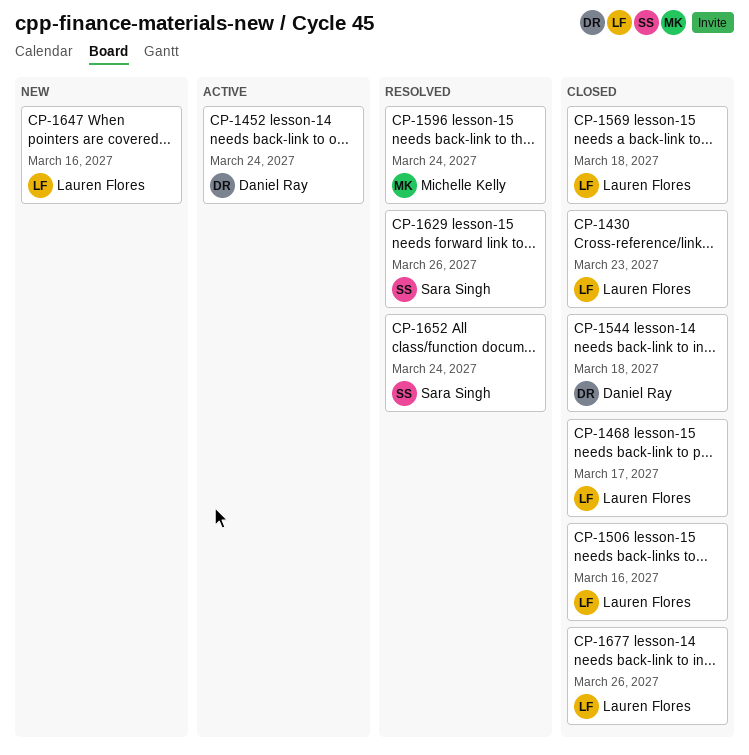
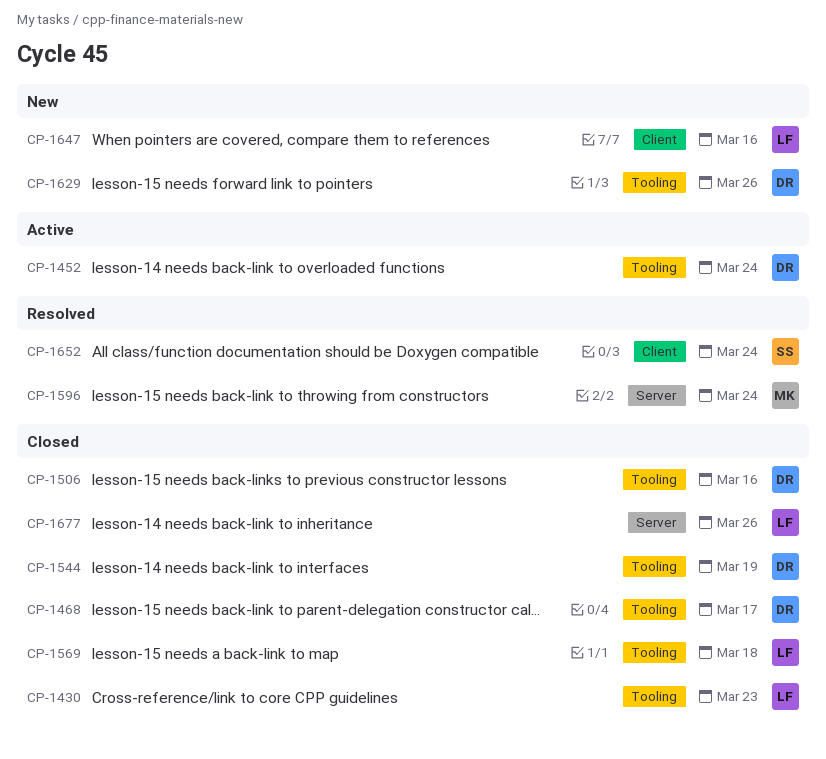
CP-1468, owner: Lauren Flores -> Daniel Ray
CP-1506, owner: Lauren Flores -> Daniel Ray
CP-1544, due: Mar 18 -> Mar 19
CP-1629, status: Resolved -> New
CP-1629, owner: Sara Singh -> Daniel Ray

